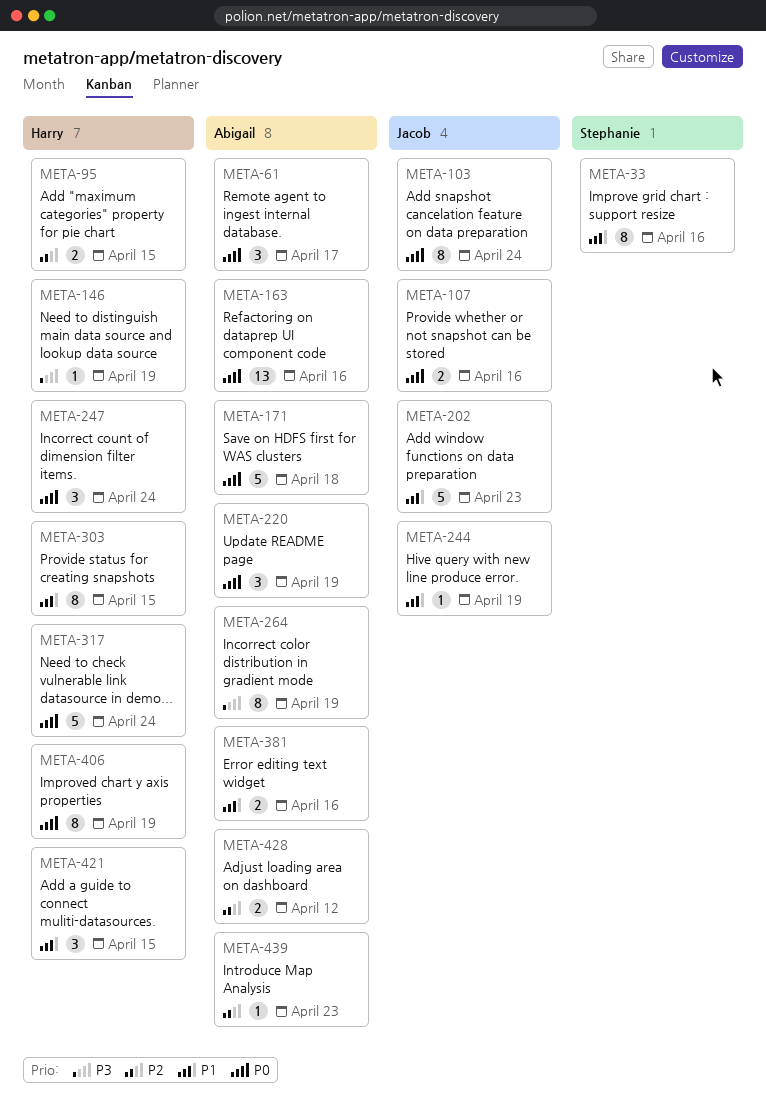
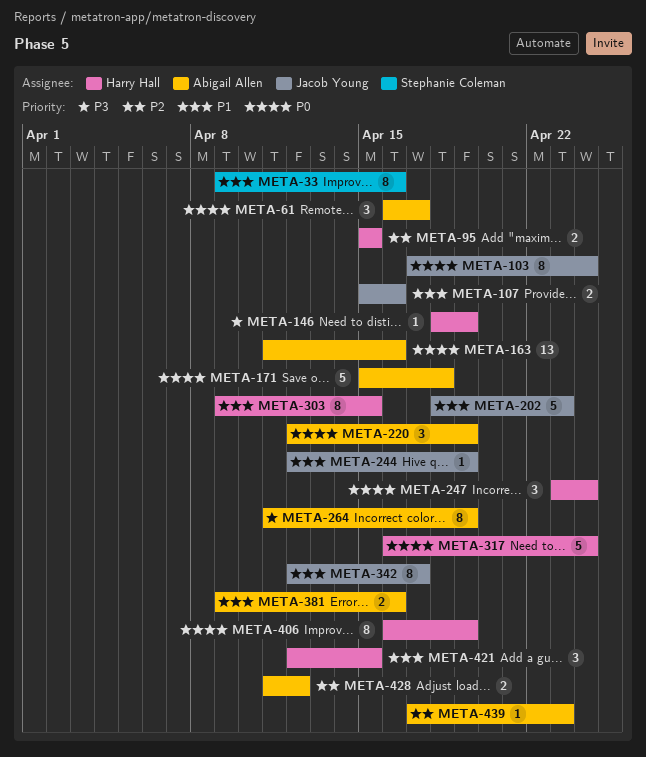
META-107, priority: P0 -> P1
META-342: none -> present

